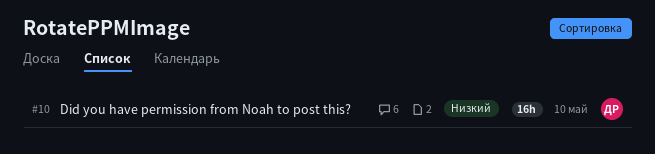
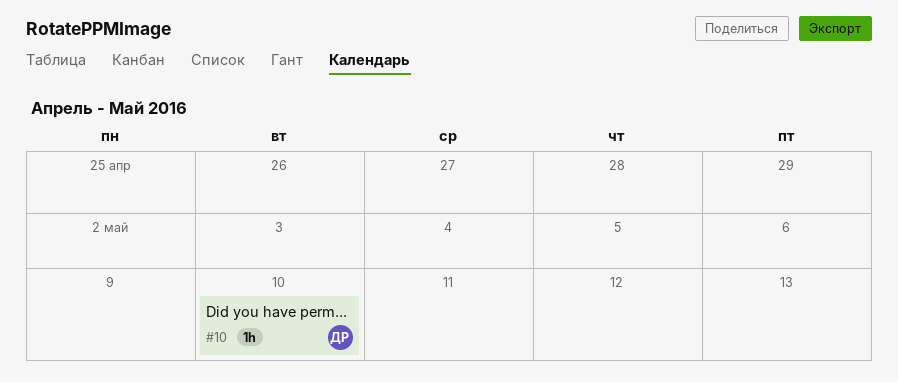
#10, estimate: 16h -> 1h

